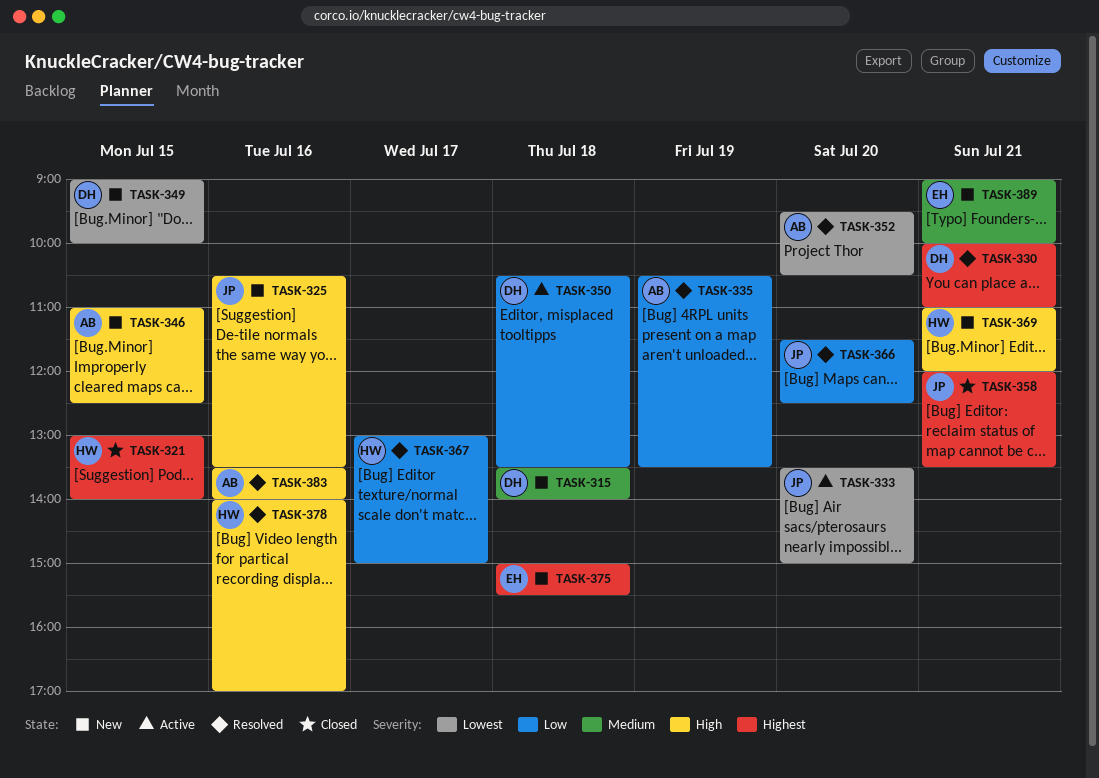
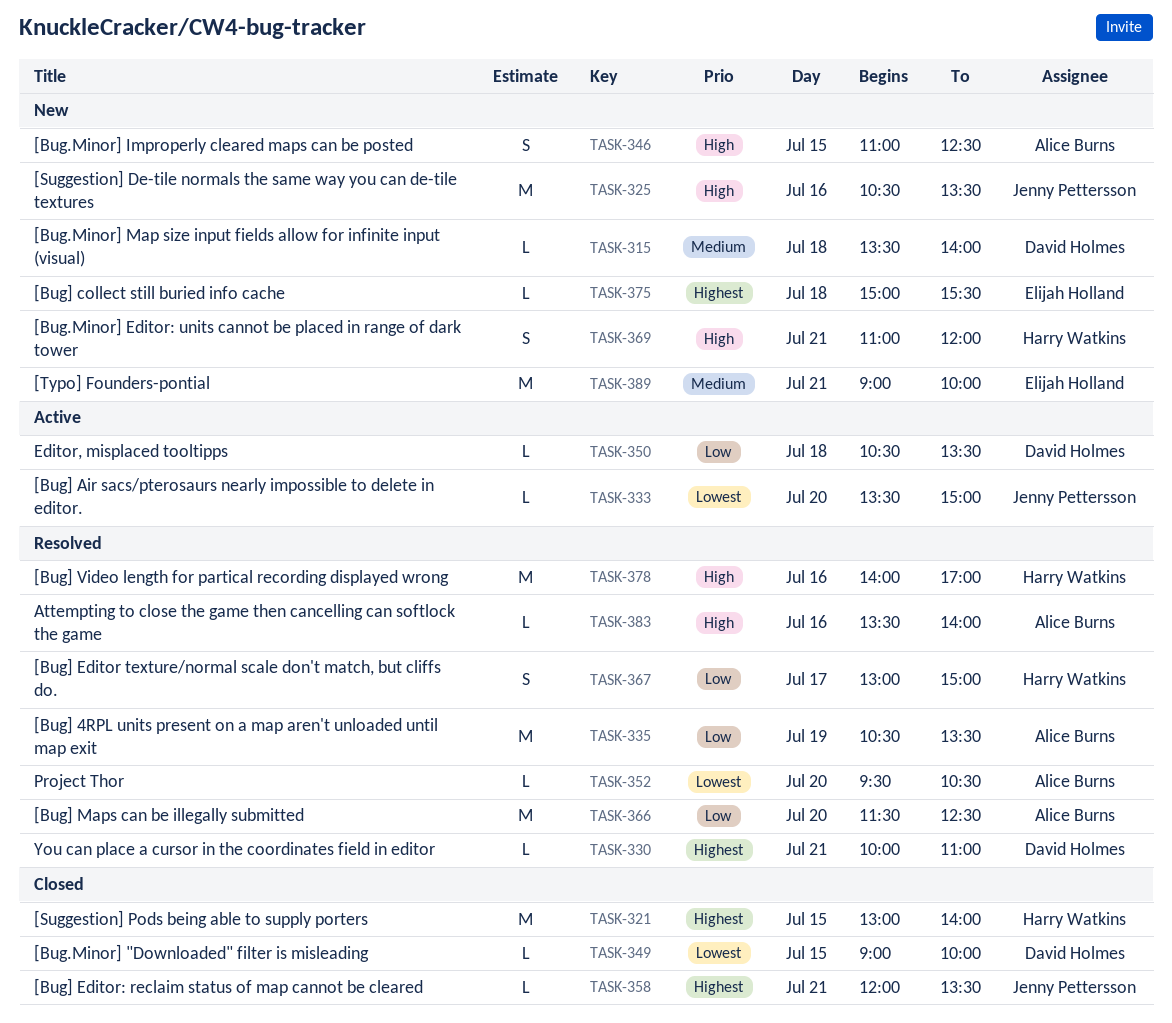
TASK-349, status: New -> Closed
TASK-366, owner: Jenny Pettersson -> Alice Burns

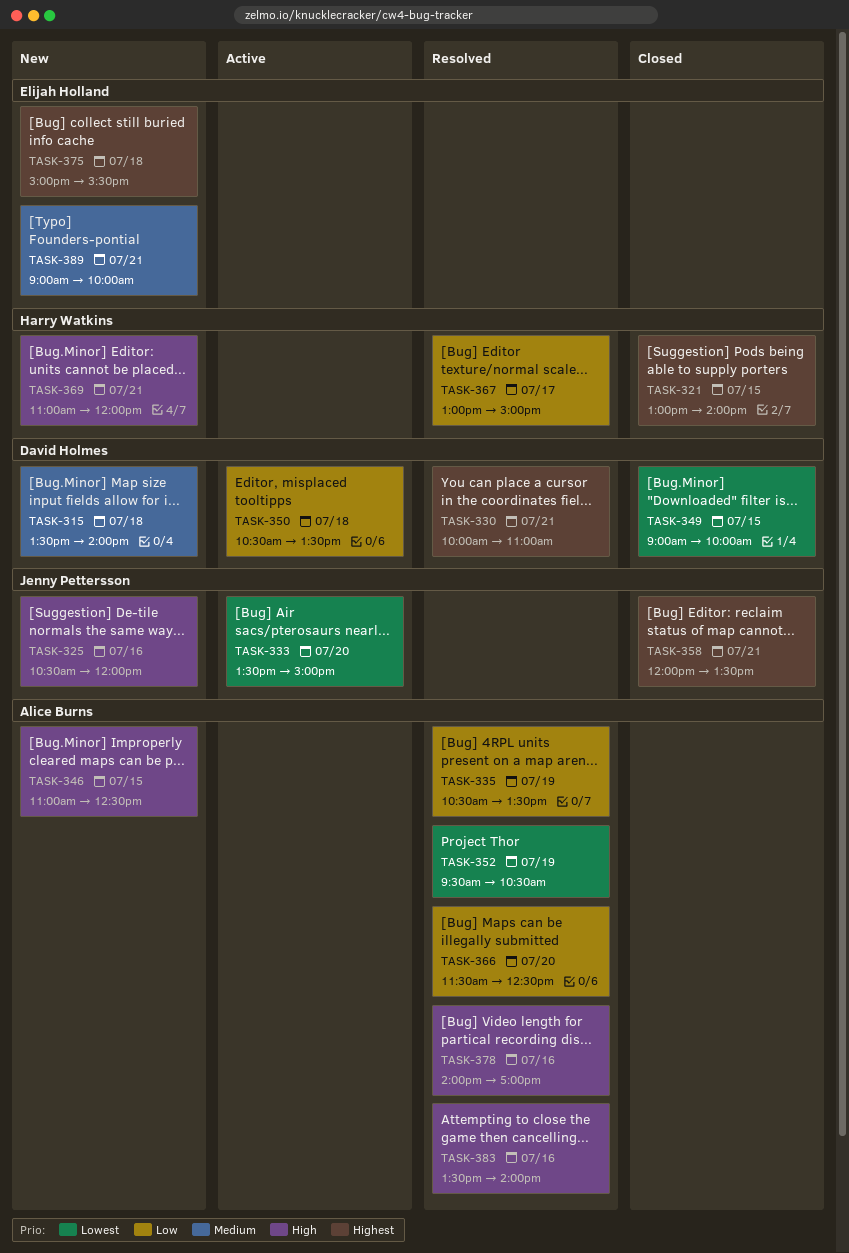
TASK-325, ends: 13:30 -> 12:00
TASK-352, day: Jul 20 -> Jul 19
TASK-378, owner: Harry Watkins -> Alice Burns

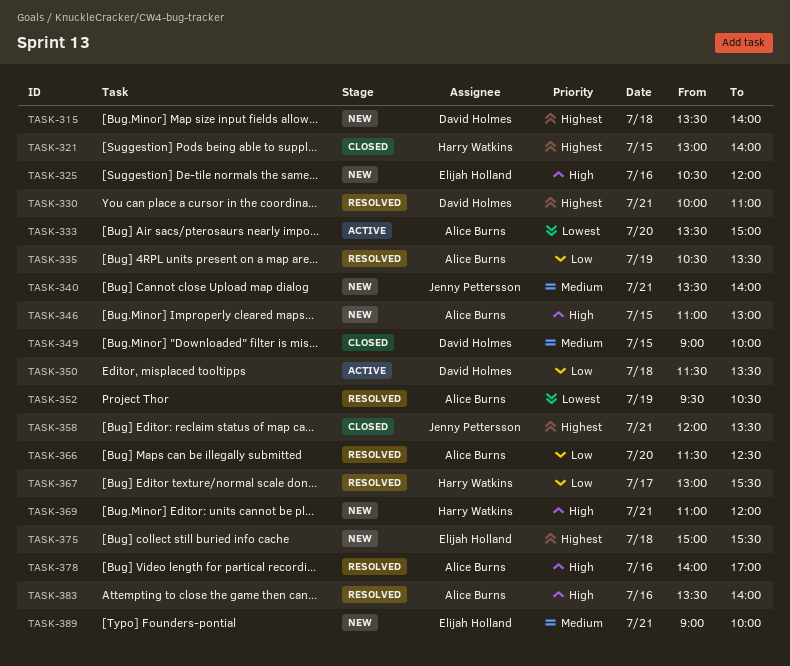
TASK-315, priority: Medium -> Highest
TASK-325, owner: Jenny Pettersson -> Elijah Holland
TASK-333, owner: Jenny Pettersson -> Alice Burns
TASK-340: none -> present
TASK-346, ends: 12:30 -> 13:00
TASK-349, priority: Lowest -> Medium
TASK-350, begins: 10:30 -> 11:30
TASK-367, ends: 15:00 -> 15:30

